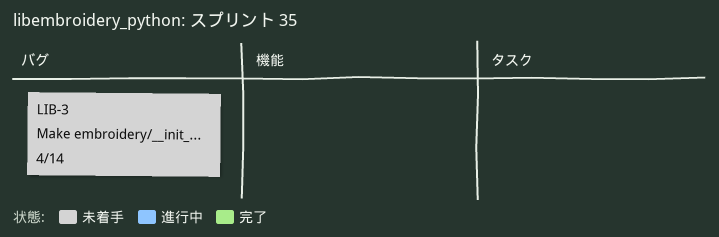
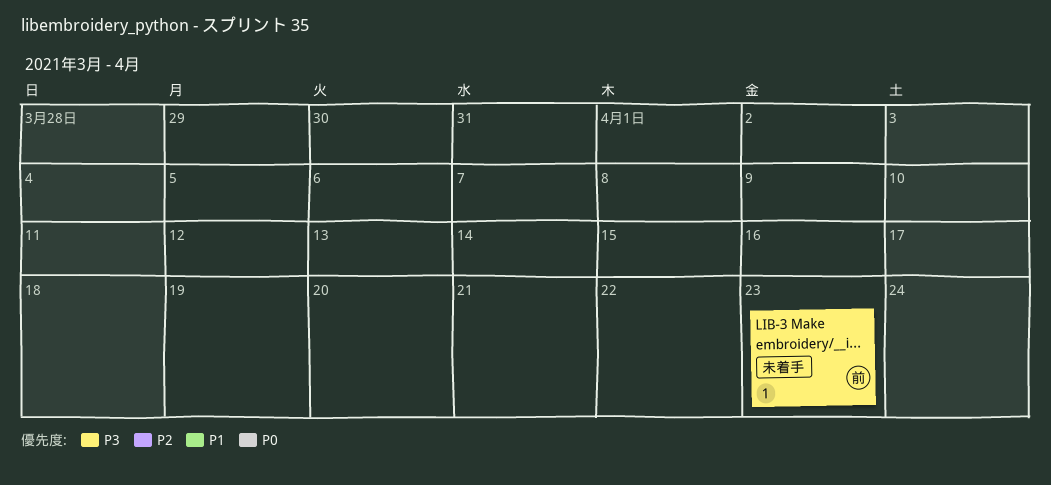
LIB-3, due: Apr 14 -> Apr 23

